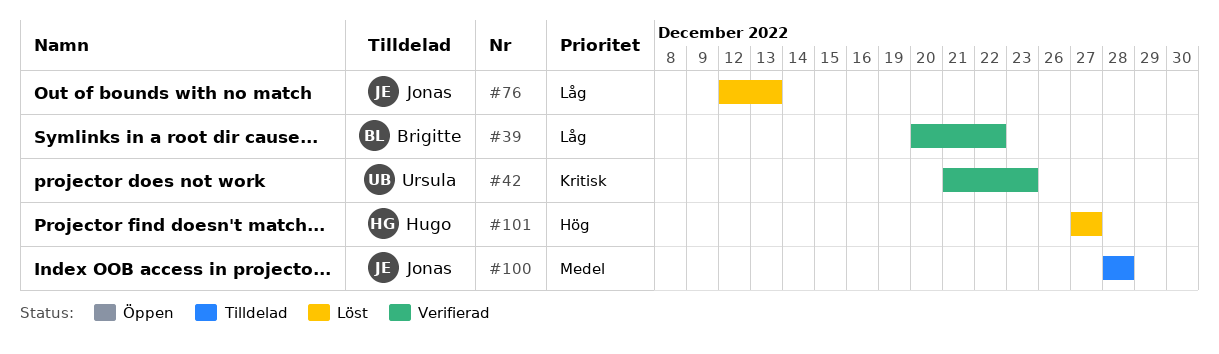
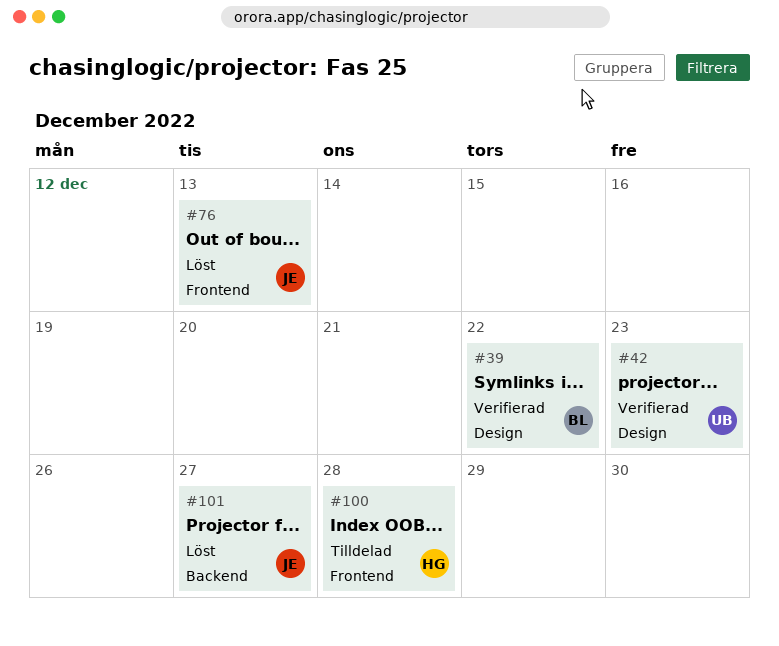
#100, owner: Jonas -> Hugo
#101, owner: Hugo -> Jonas

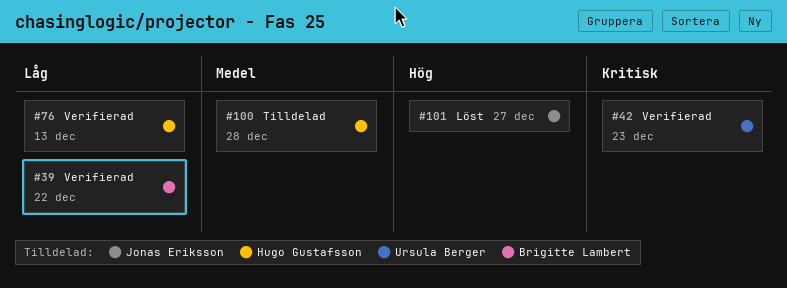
#76, status: Löst -> Verifierad
#76, owner: Jonas Eriksson -> Hugo Gustafsson

